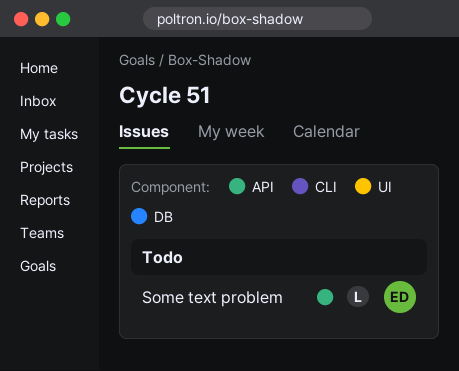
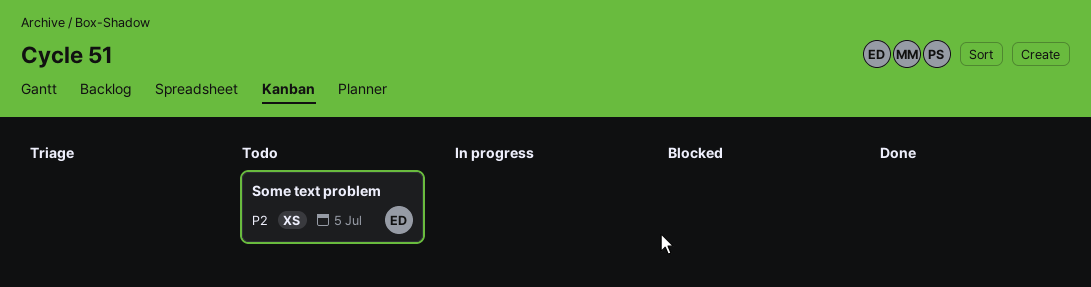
Some text problem, estimate: L -> XS

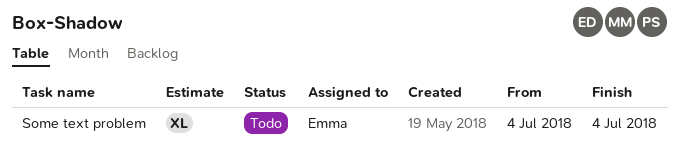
Some text problem, estimate: XS -> XL
Some text problem, due: Jul 5 -> Jul 4

